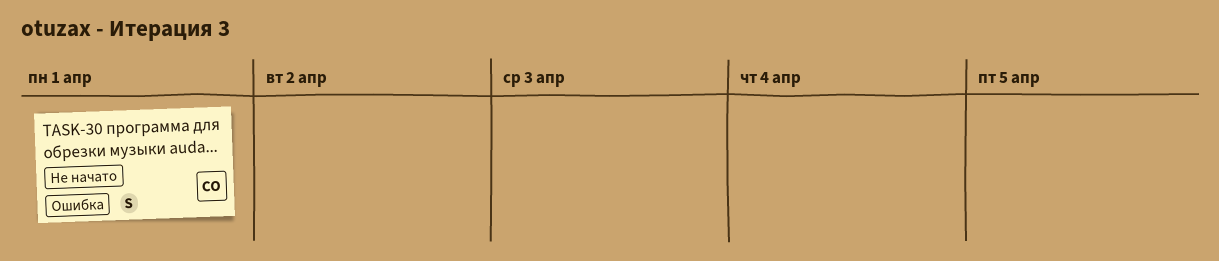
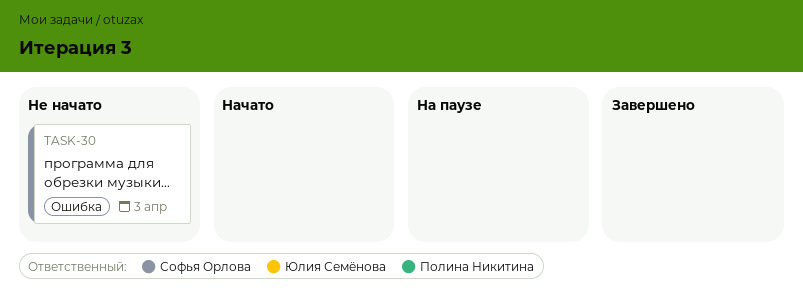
TASK-30, due: Apr 1 -> Apr 3

